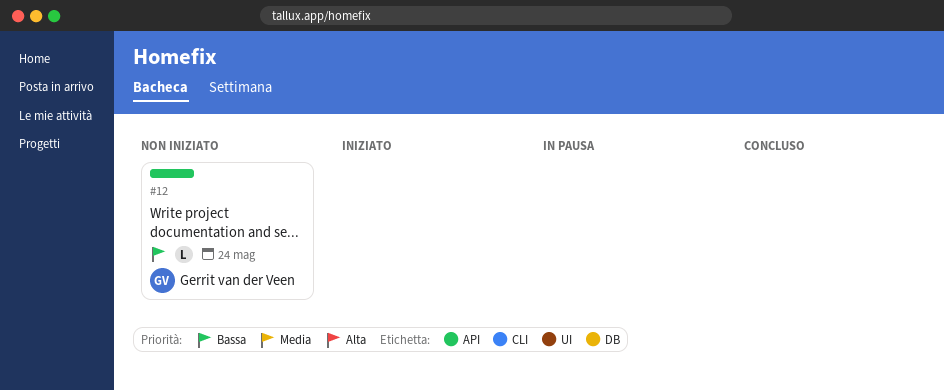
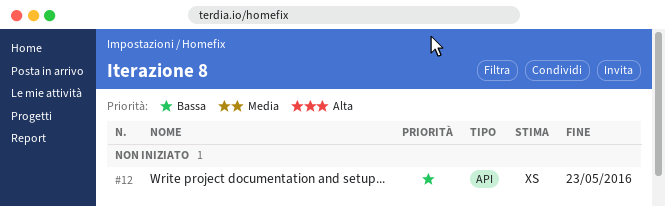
#12, estimate: L -> XS
#12, due: May 24 -> May 23

